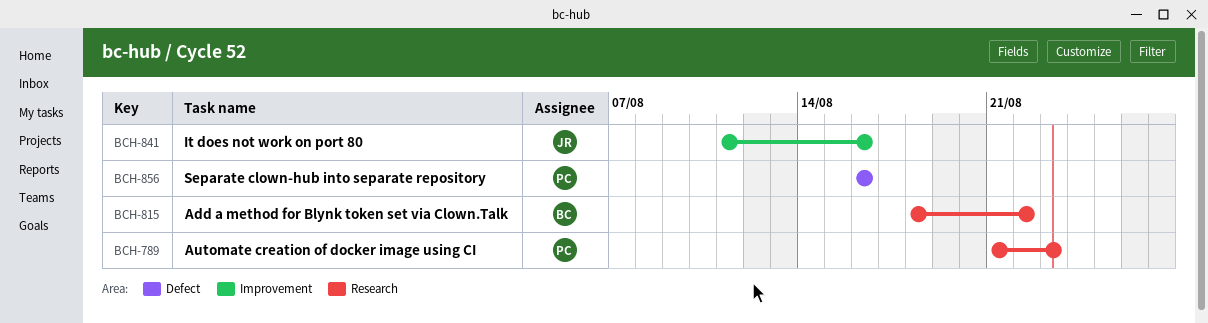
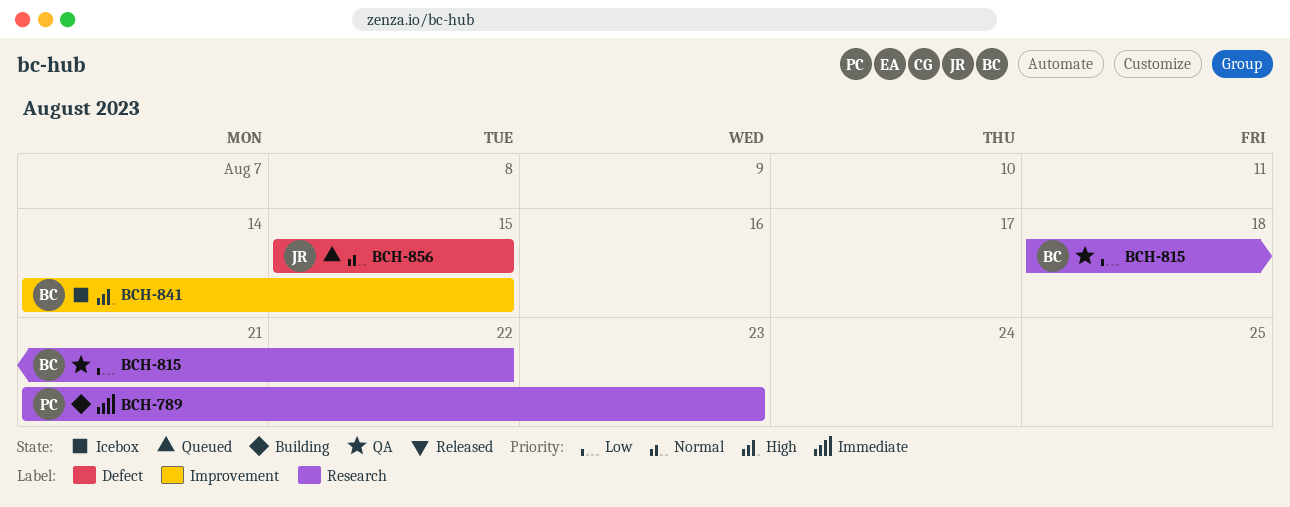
BCH-841, owner: JR -> BC
BCH-841, start: Aug 11 -> Aug 14
BCH-841, due: Aug 16 -> Aug 15
BCH-856, owner: PC -> JR
BCH-856, start: Aug 16 -> Aug 15
BCH-856, due: Aug 16 -> Aug 15

